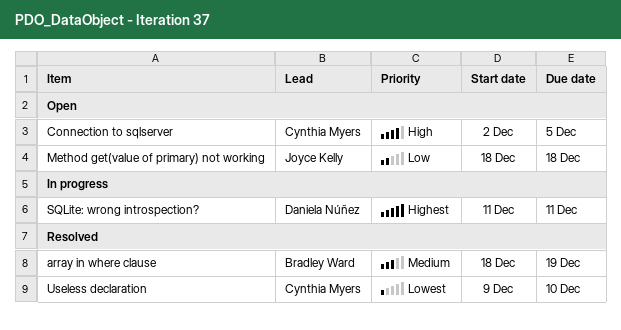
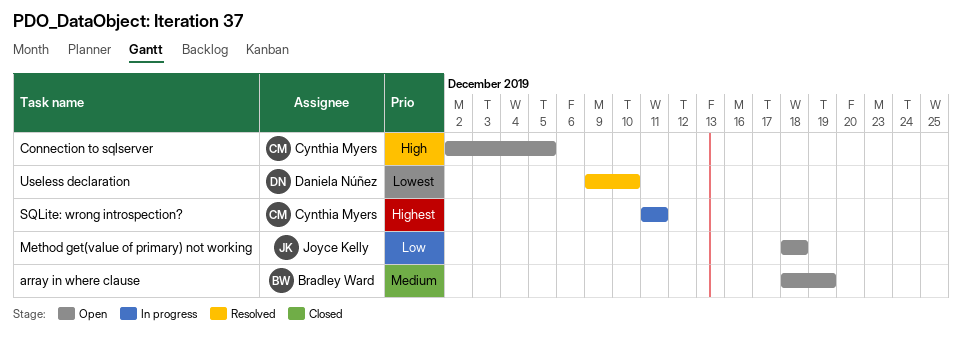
array in where clause, status: Resolved -> Open
SQLite: wrong introspection?, owner: Daniela Núñez -> Cynthia Myers
Useless declaration, owner: Cynthia Myers -> Daniela Núñez

